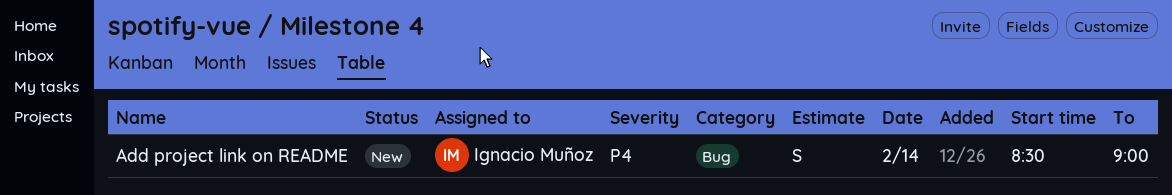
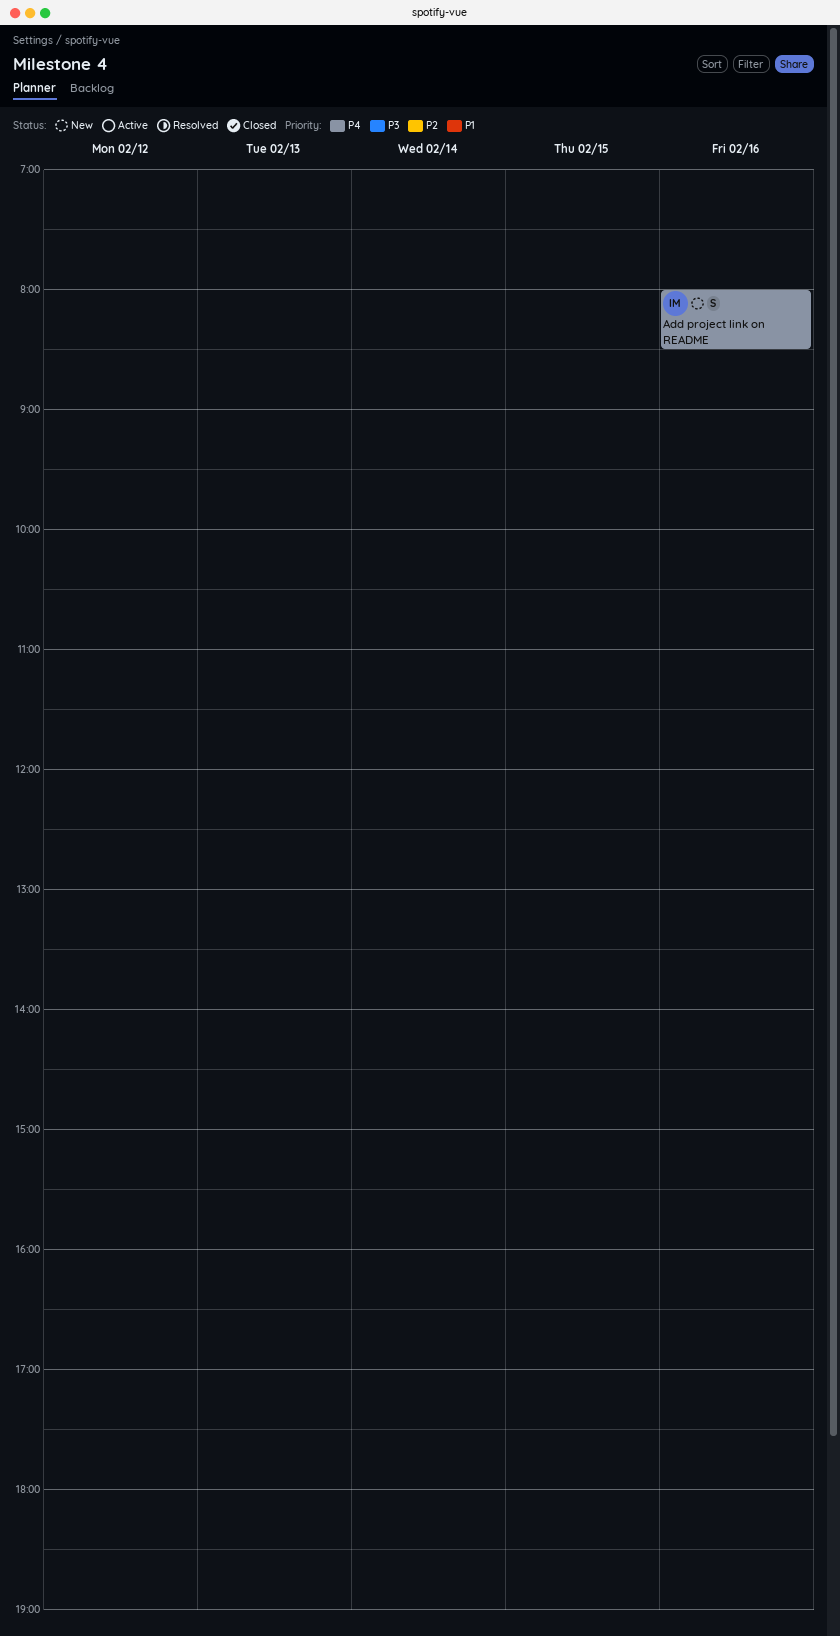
Add project link on README, day: Feb 14 -> Feb 16
Add project link on README, begins: 08:30 -> 08:00
Add project link on README, ends: 09:00 -> 08:30

